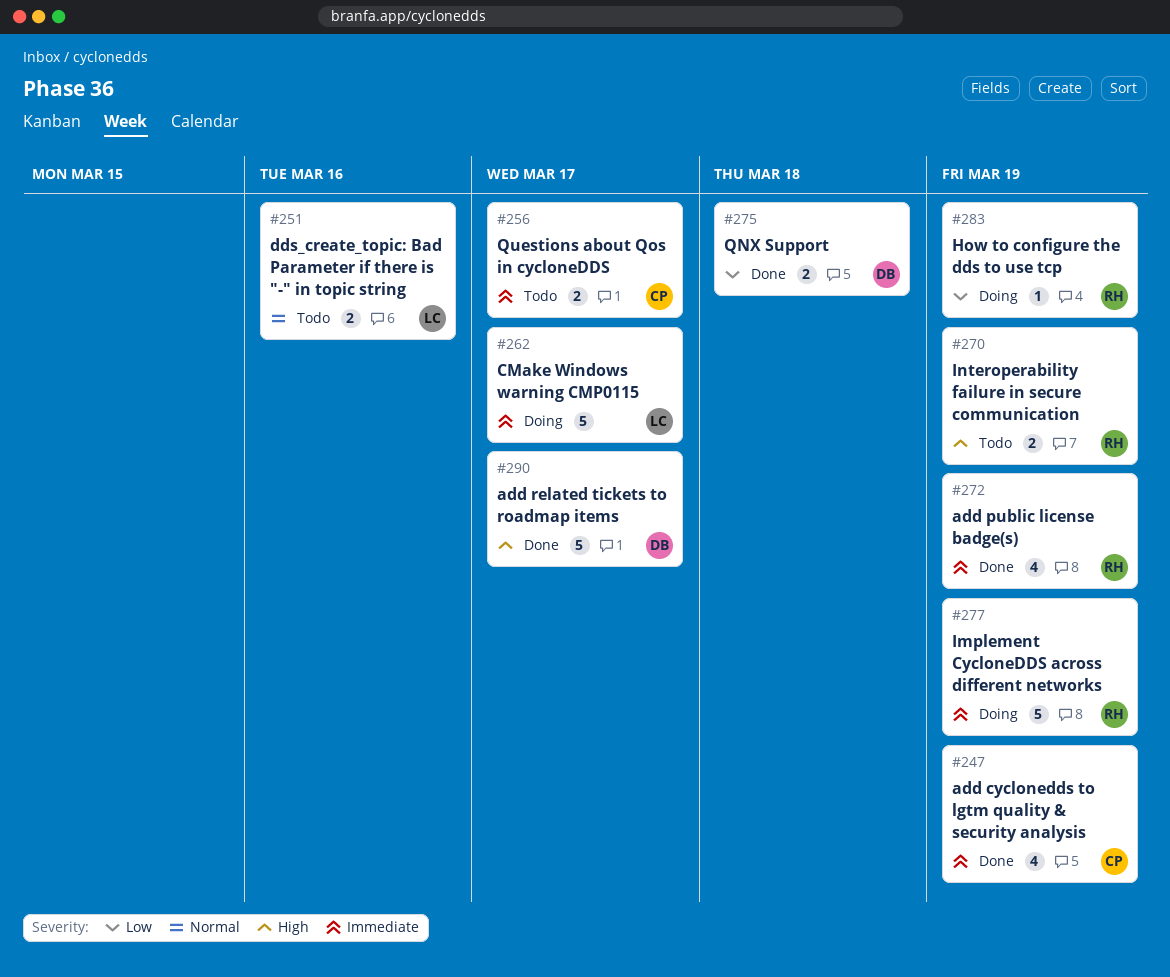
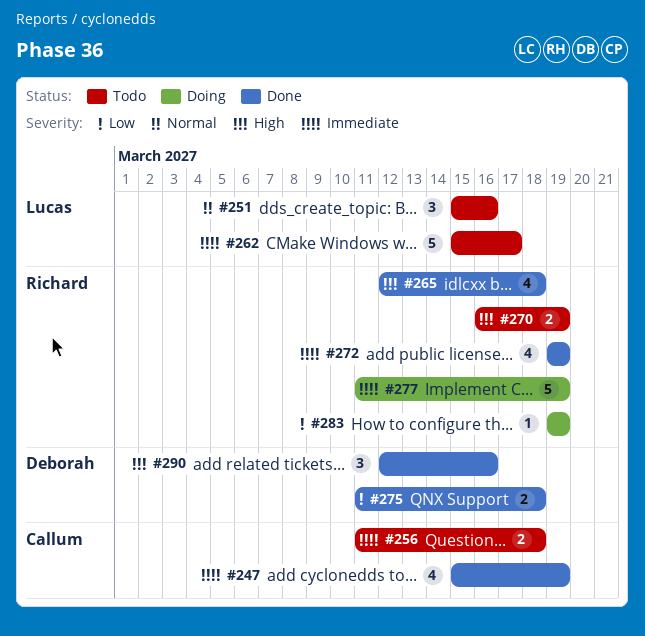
#251, estimate: 2 -> 3
#256, due: Mar 17 -> Mar 18
#262, status: Doing -> Todo
#265: none -> present
#290, estimate: 5 -> 3
#290, due: Mar 17 -> Mar 16

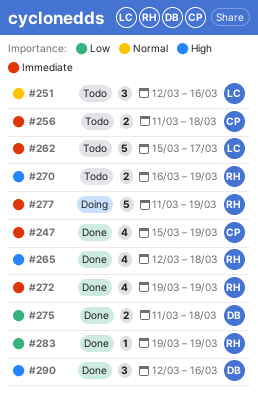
#251, start: Mar 15 -> Mar 12
#283, status: Doing -> Done

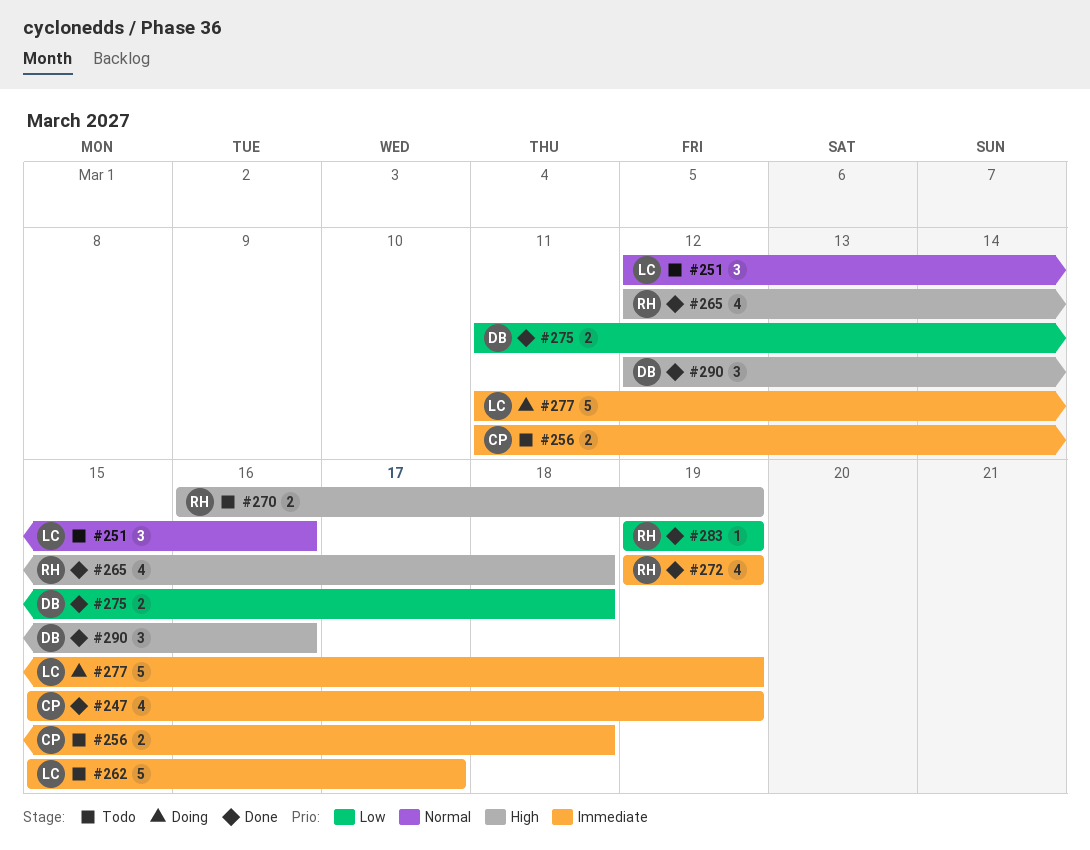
#277, owner: RH -> LC

